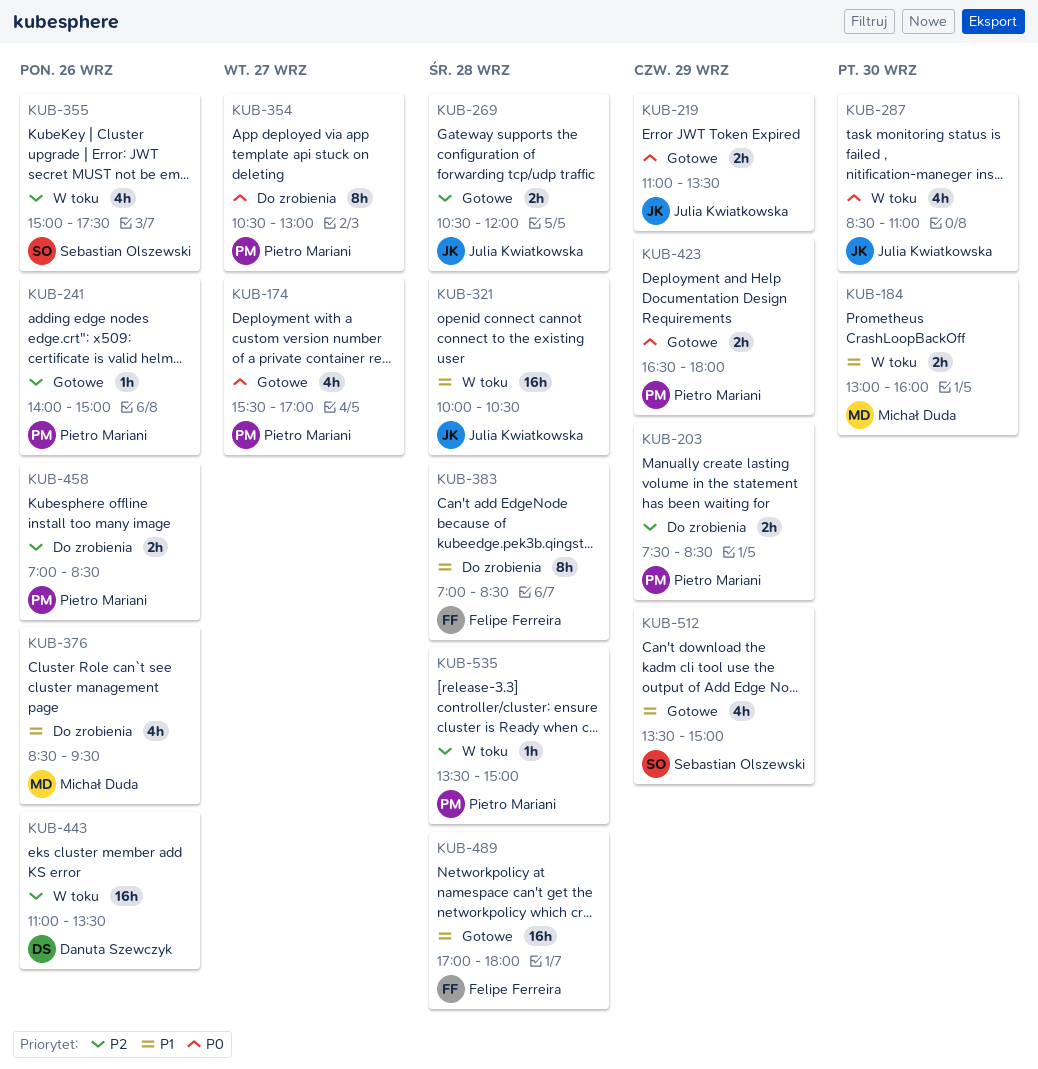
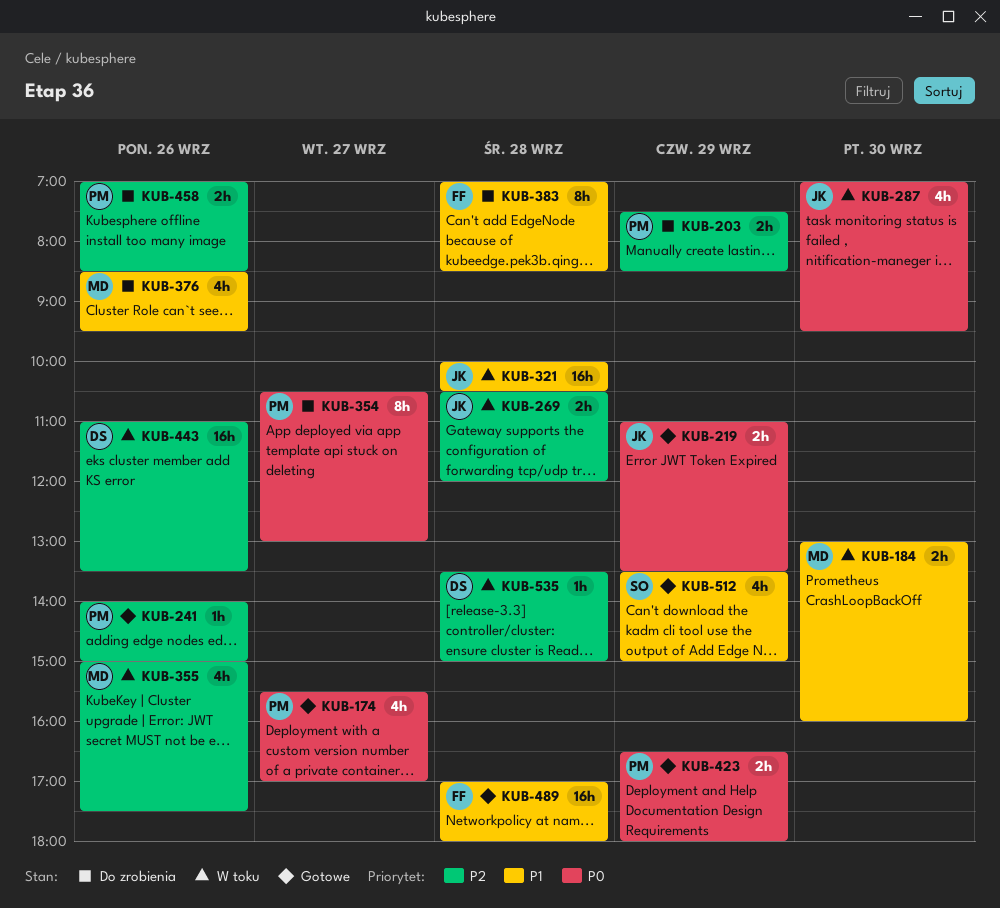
KUB-269, status: Gotowe -> W toku
KUB-287, begins: 08:30 -> 07:00
KUB-287, ends: 11:00 -> 09:30
KUB-355, owner: Sebastian Olszewski -> Michał Duda
KUB-535, owner: Pietro Mariani -> Danuta Szewczyk

